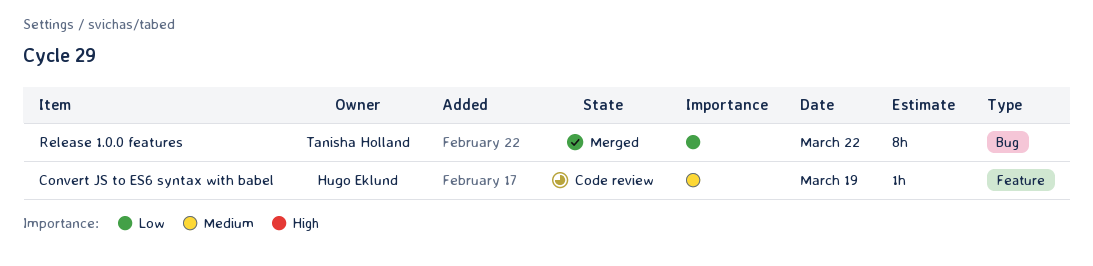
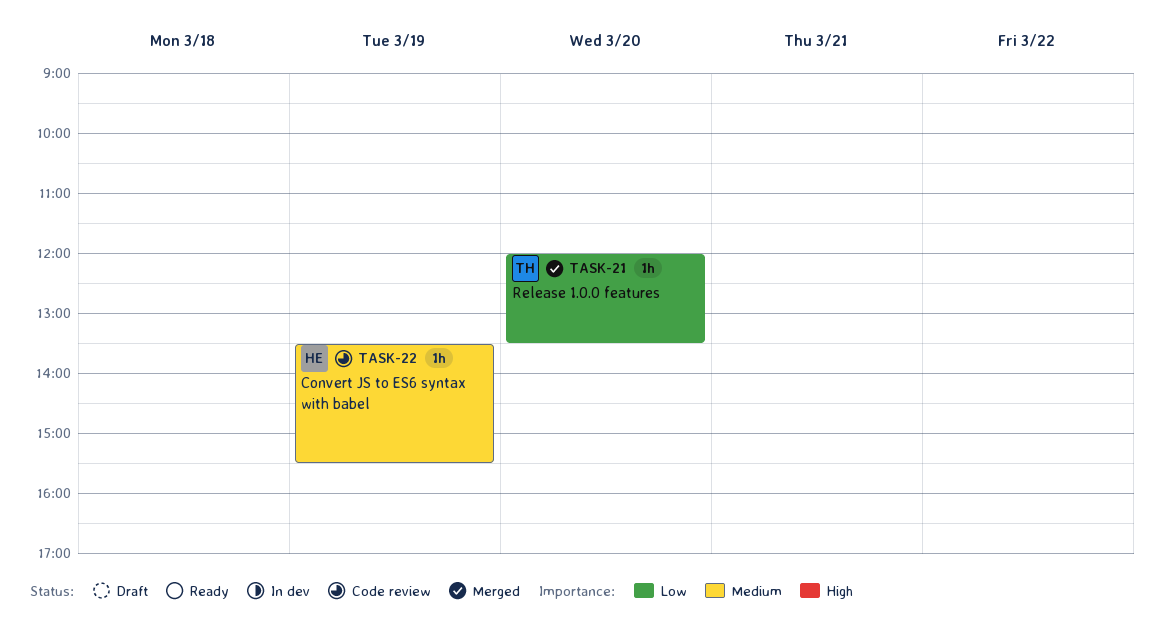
Release 1.0.0 features, estimate: 8h -> 1h
Release 1.0.0 features, day: Mar 22 -> Mar 20

